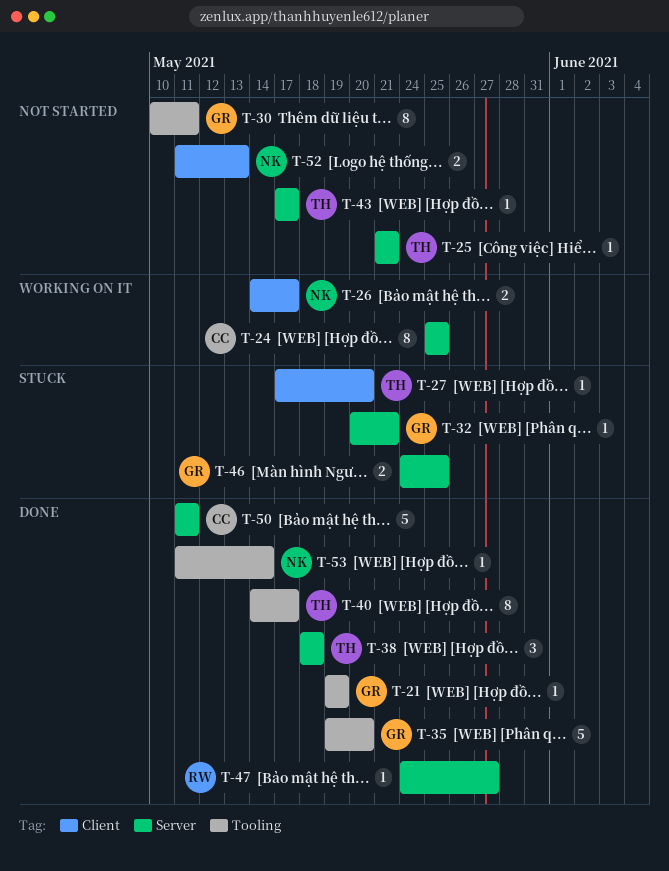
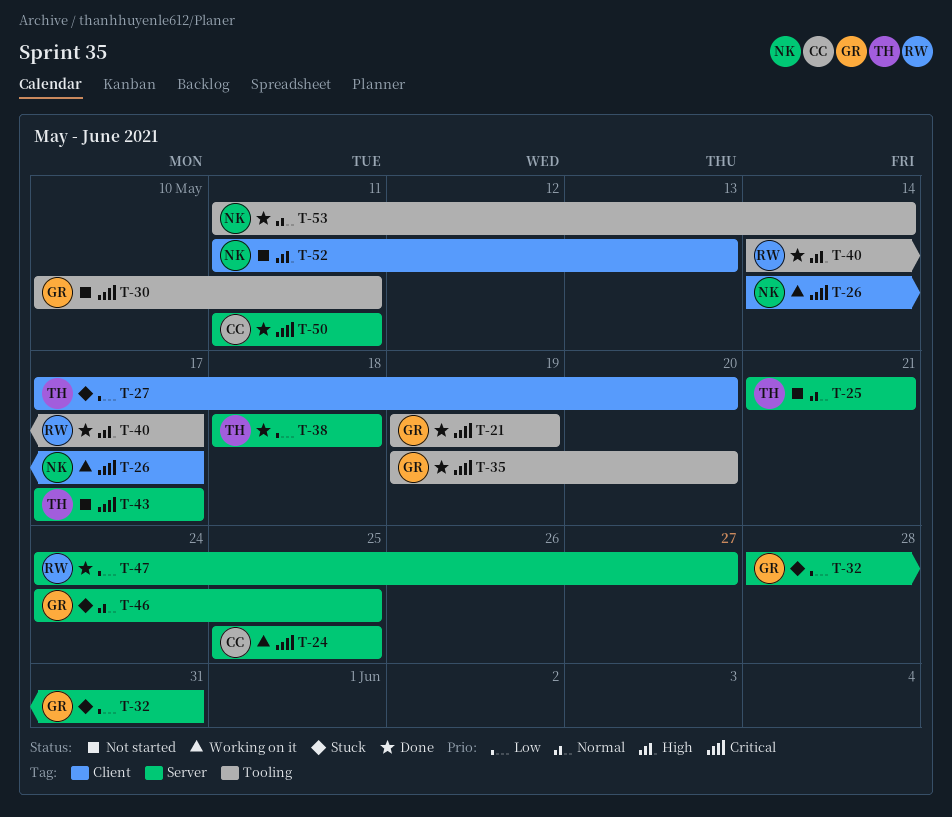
T-32, start: May 20 -> May 28
T-32, due: May 21 -> May 31
T-40, owner: TH -> RW

